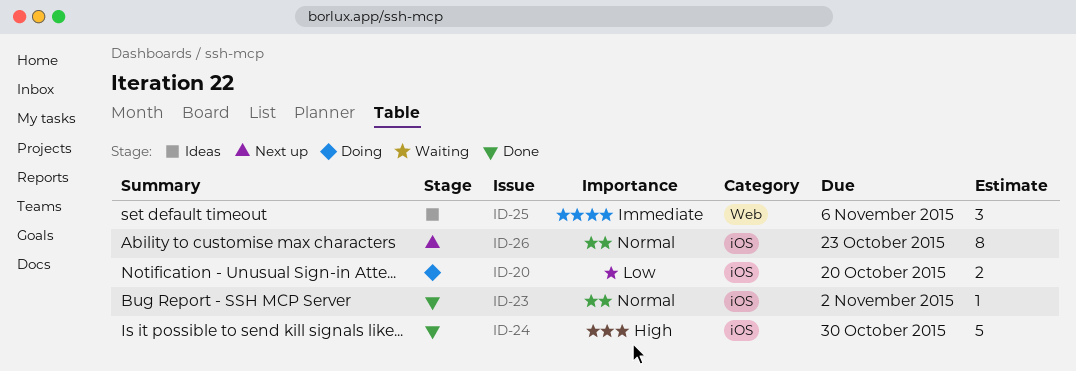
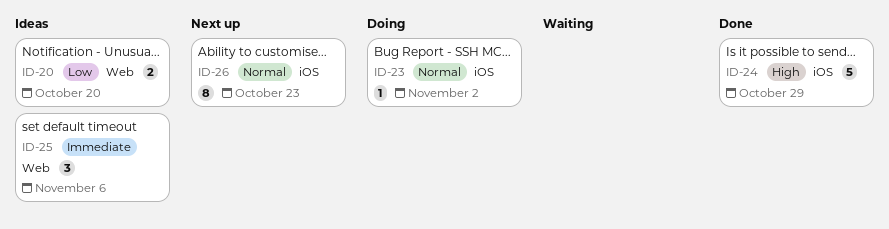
ID-20, status: Doing -> Ideas
ID-20, label: iOS -> Web
ID-23, status: Done -> Doing
ID-24, due: Oct 30 -> Oct 29

